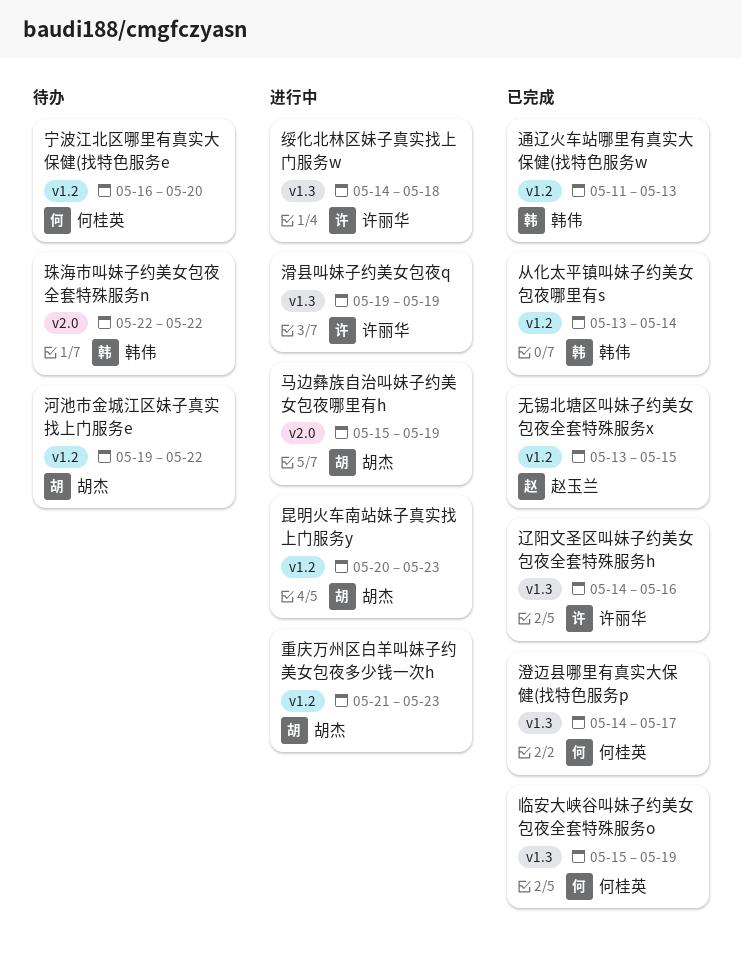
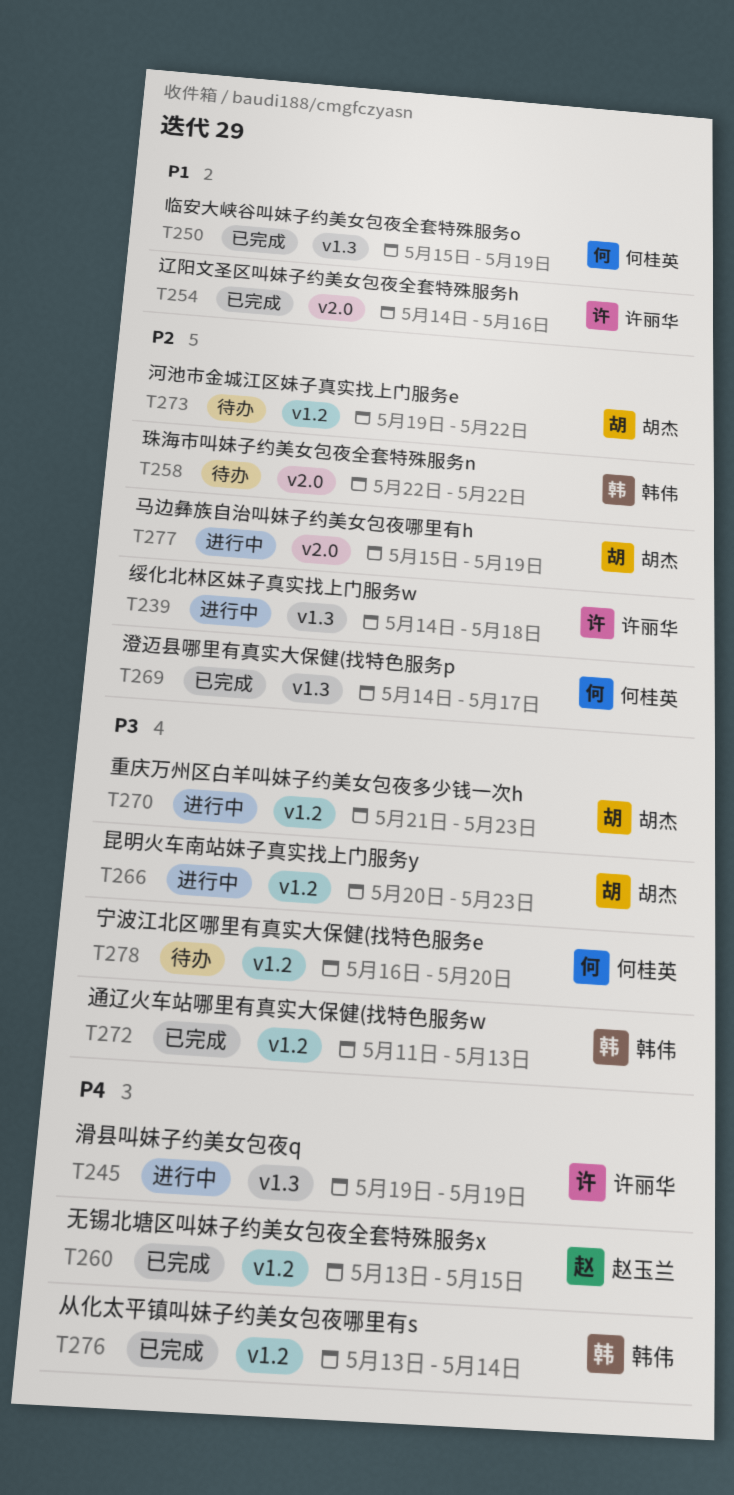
辽阳文圣区叫妹子约美女包夜全套特殊服务h, label: v1.3 -> v2.0

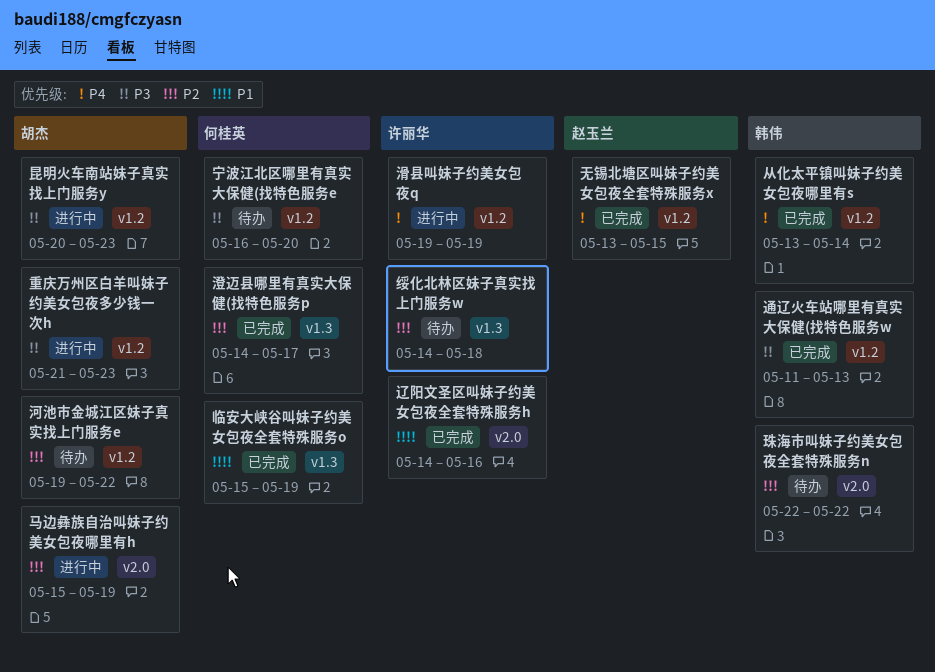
滑县叫妹子约美女包夜q, label: v1.3 -> v1.2
绥化北林区妹子真实找上门服务w, status: 进行中 -> 待办

